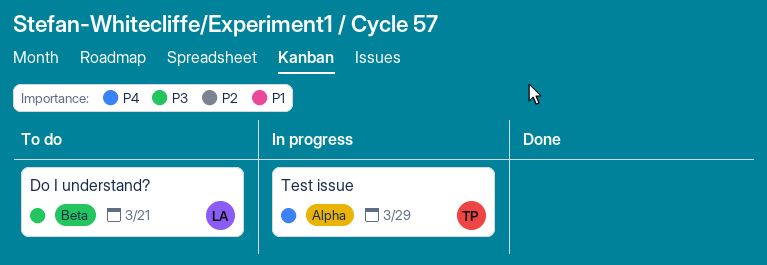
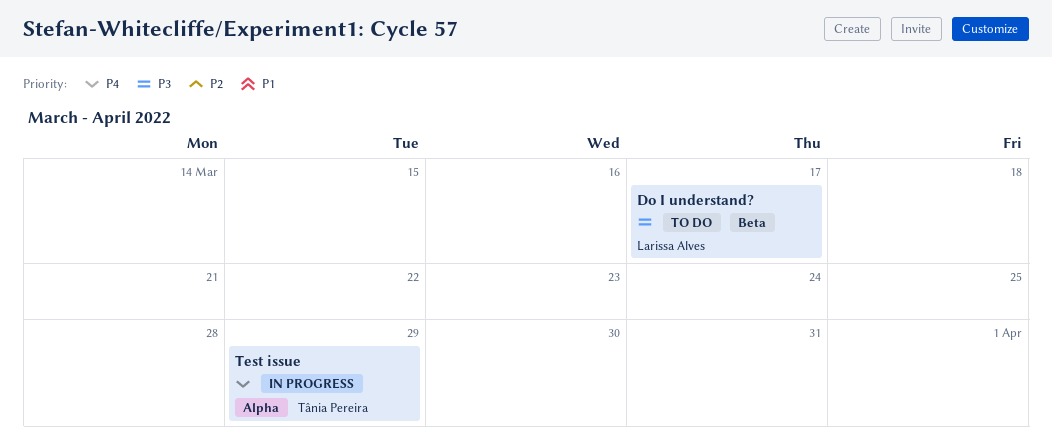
Do I understand?, due: Mar 21 -> Mar 17

